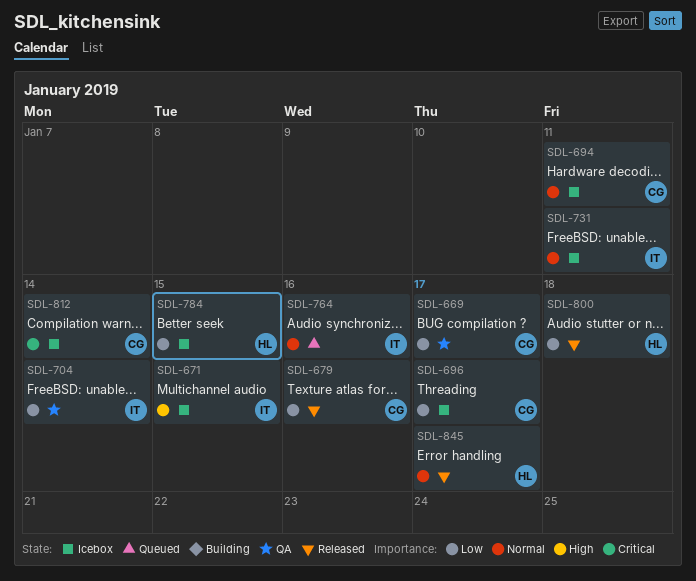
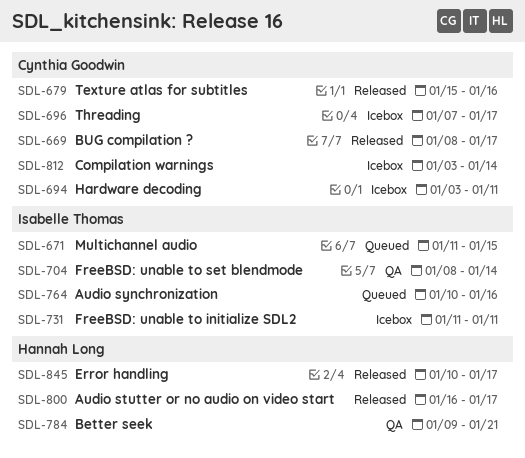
SDL-669, status: QA -> Released
SDL-671, status: Icebox -> Queued
SDL-784, status: Icebox -> QA
SDL-784, due: Jan 15 -> Jan 21
SDL-800, due: Jan 18 -> Jan 17

